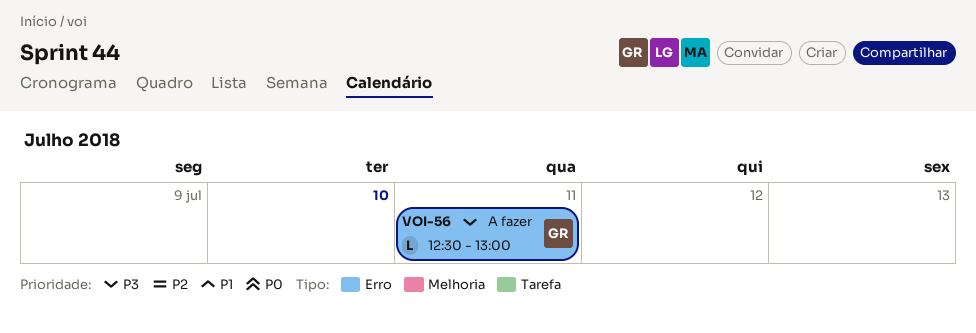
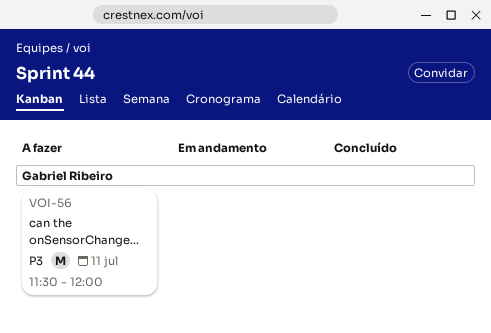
VOI-56, estimate: L -> M
VOI-56, begins: 12:30 -> 11:30
VOI-56, ends: 13:00 -> 12:00

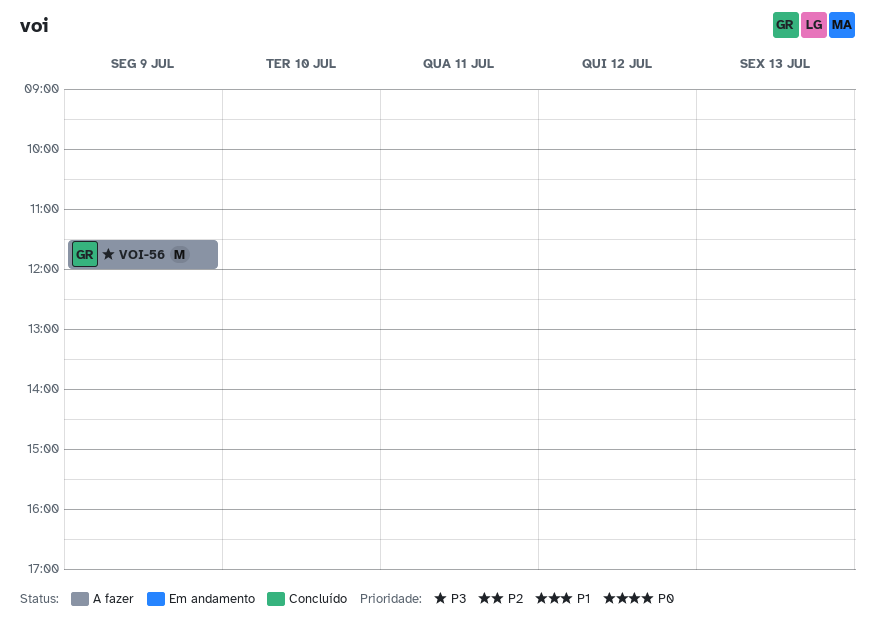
VOI-56, day: Jul 11 -> Jul 9

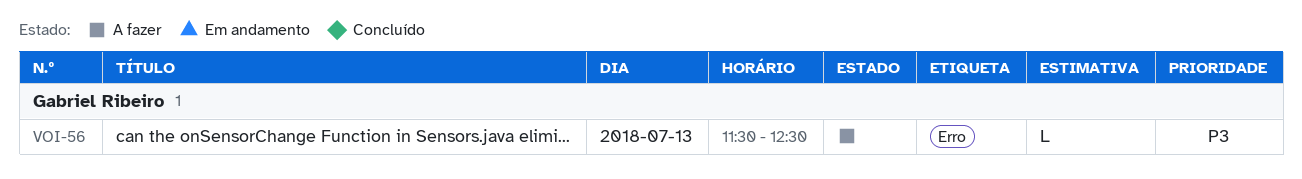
VOI-56, estimate: M -> L
VOI-56, day: Jul 9 -> Jul 13
VOI-56, ends: 12:00 -> 12:30

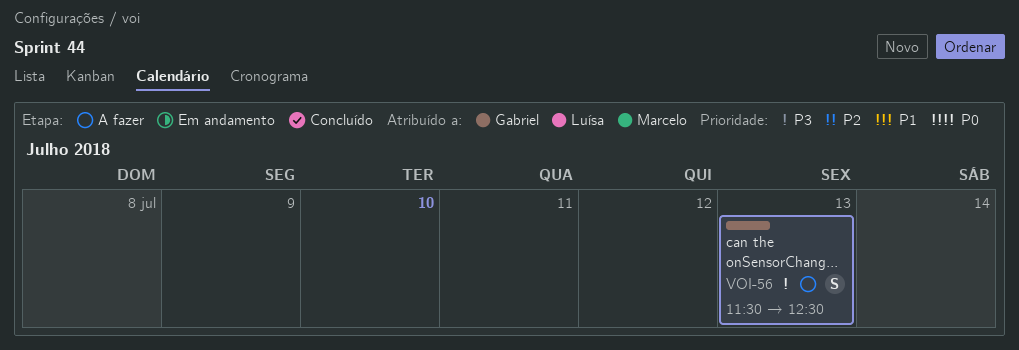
VOI-56, estimate: L -> S

